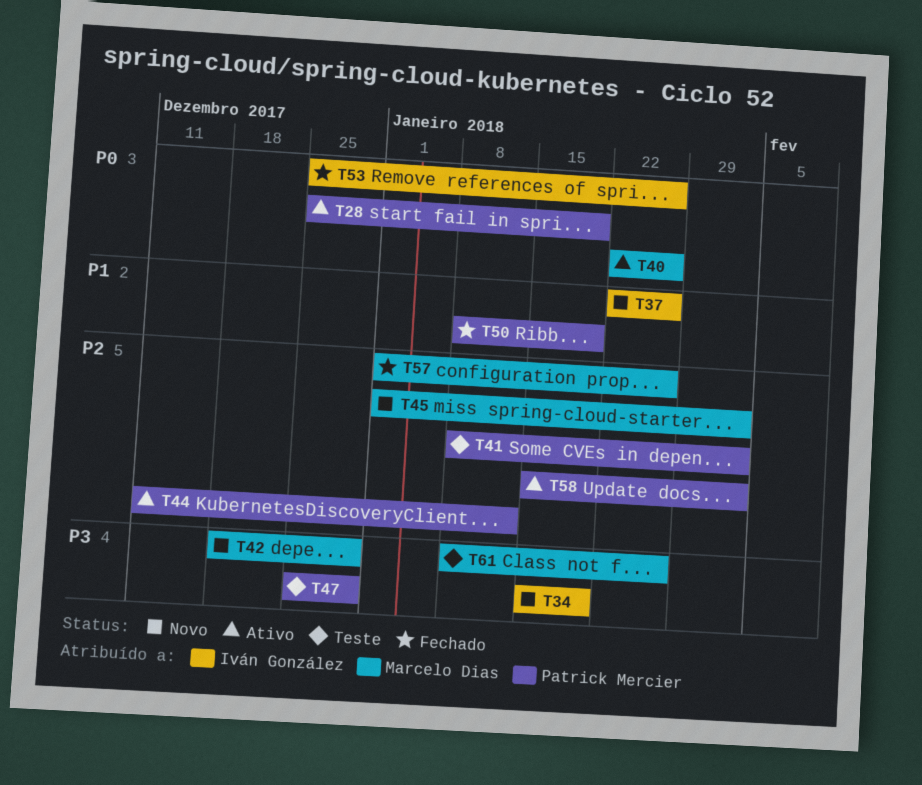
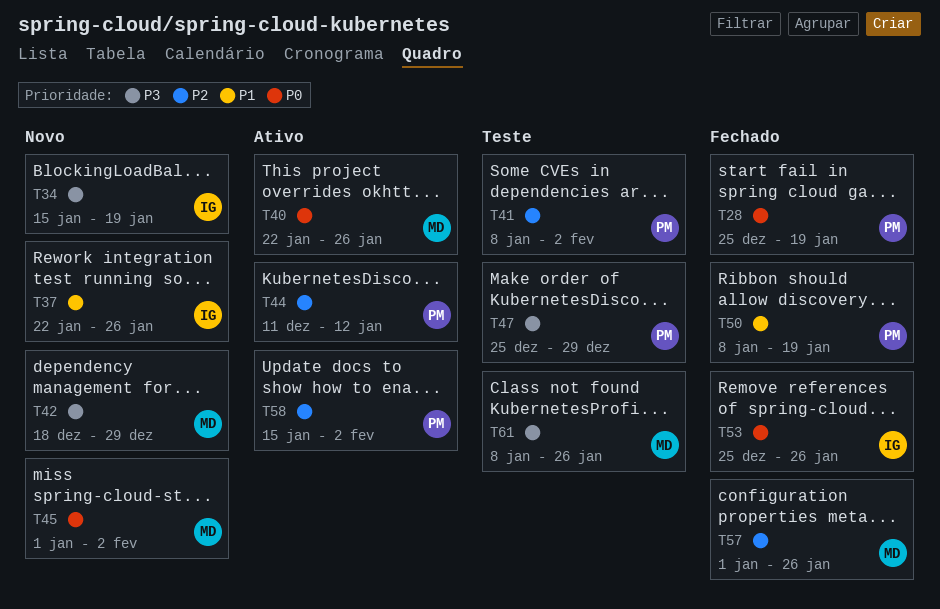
T28, status: Ativo -> Fechado
T45, priority: P2 -> P0

